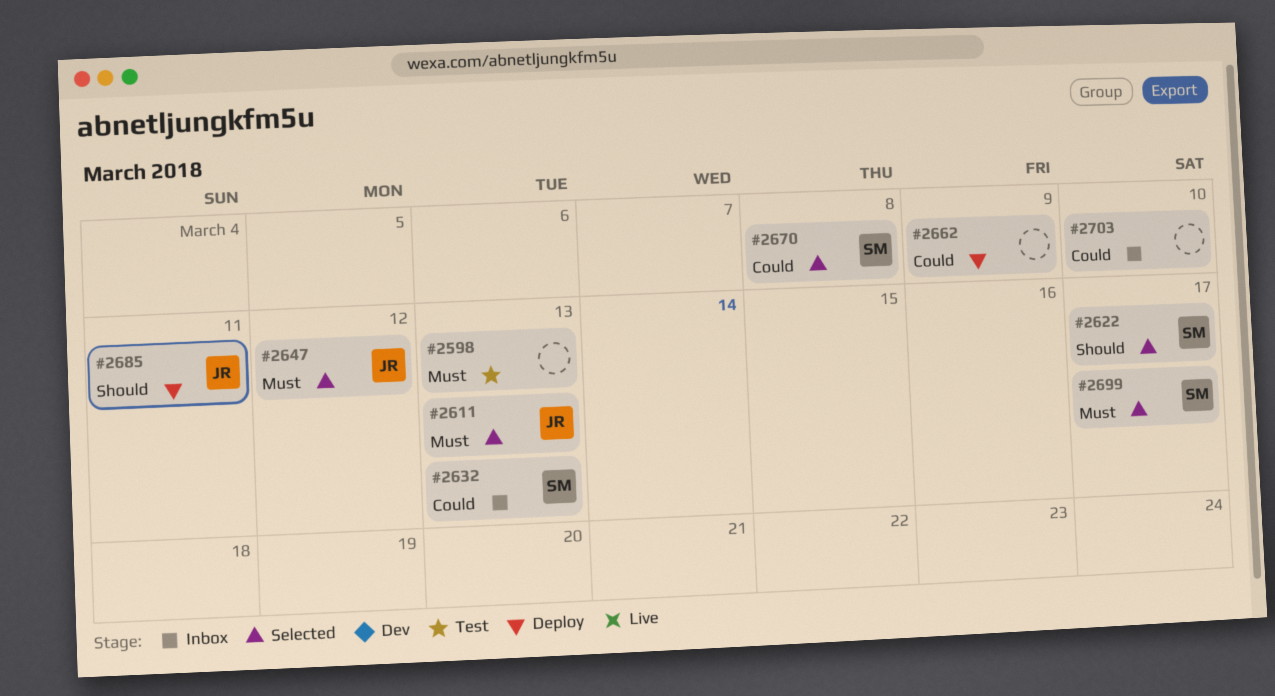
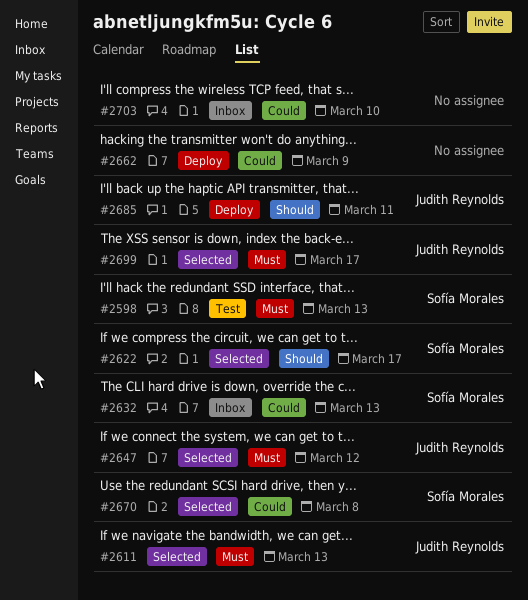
#2598, owner: none -> Sofía Morales
#2699, owner: Sofía Morales -> Judith Reynolds

